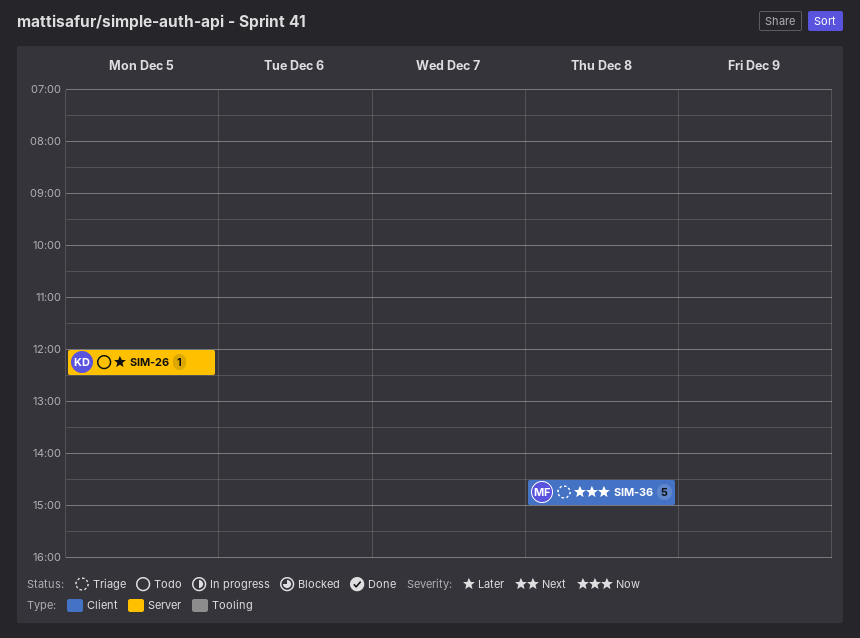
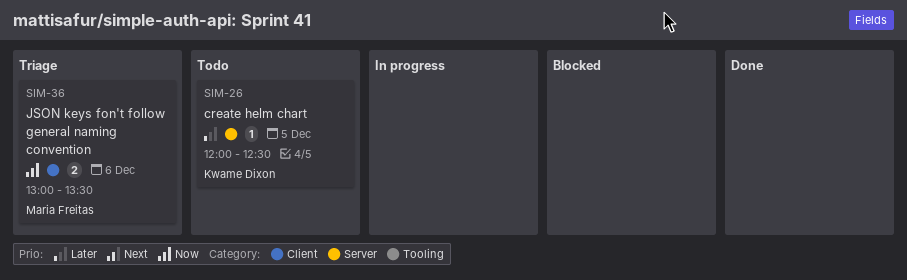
SIM-36, estimate: 5 -> 2
SIM-36, day: Dec 8 -> Dec 6
SIM-36, begins: 14:30 -> 13:00
SIM-36, ends: 15:00 -> 13:30

